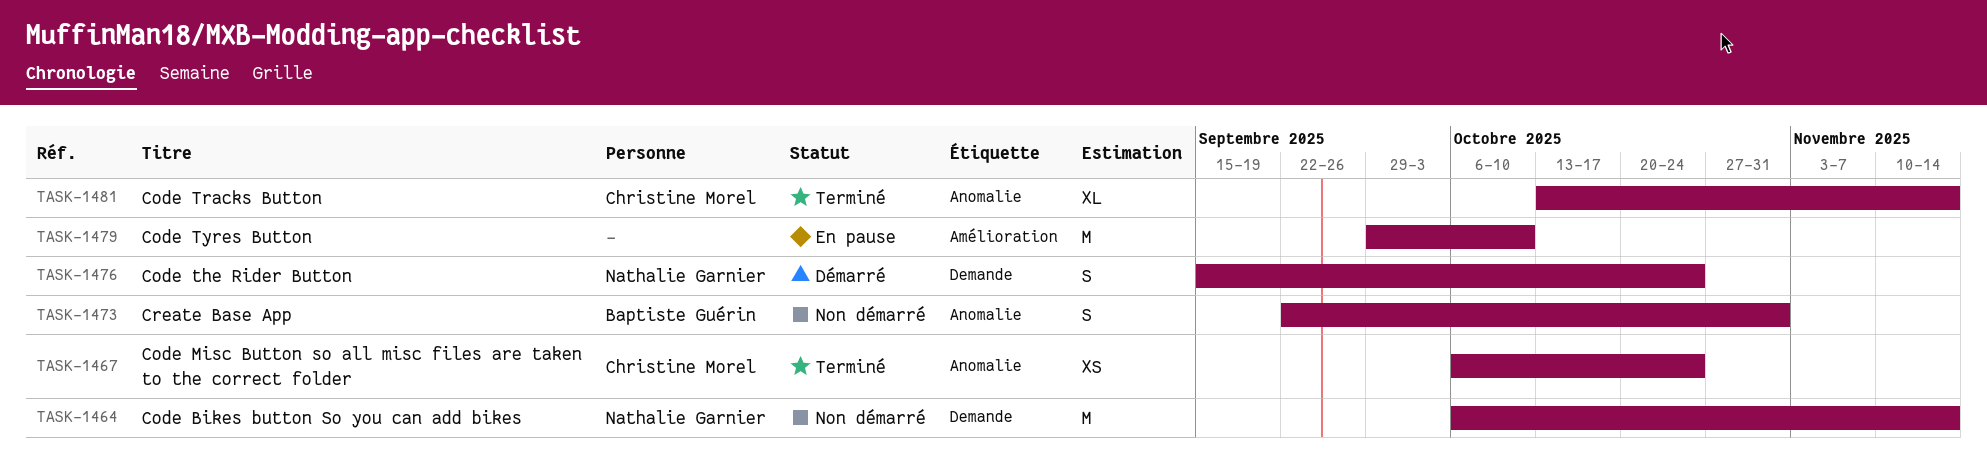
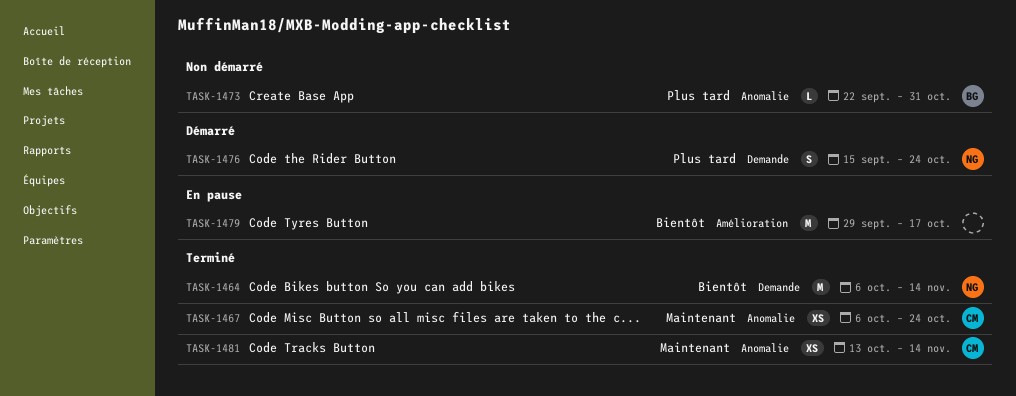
TASK-1464, status: Non démarré -> Terminé
TASK-1473, estimate: S -> L
TASK-1479, due: Oct 10 -> Oct 17
TASK-1481, estimate: XL -> XS

